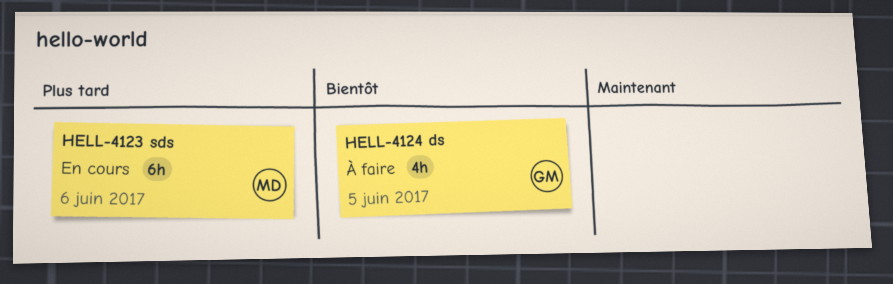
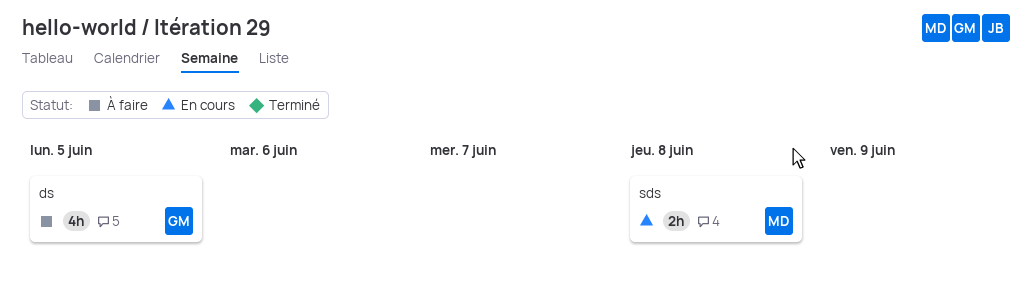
sds, estimate: 6h -> 2h
sds, due: Jun 6 -> Jun 8

